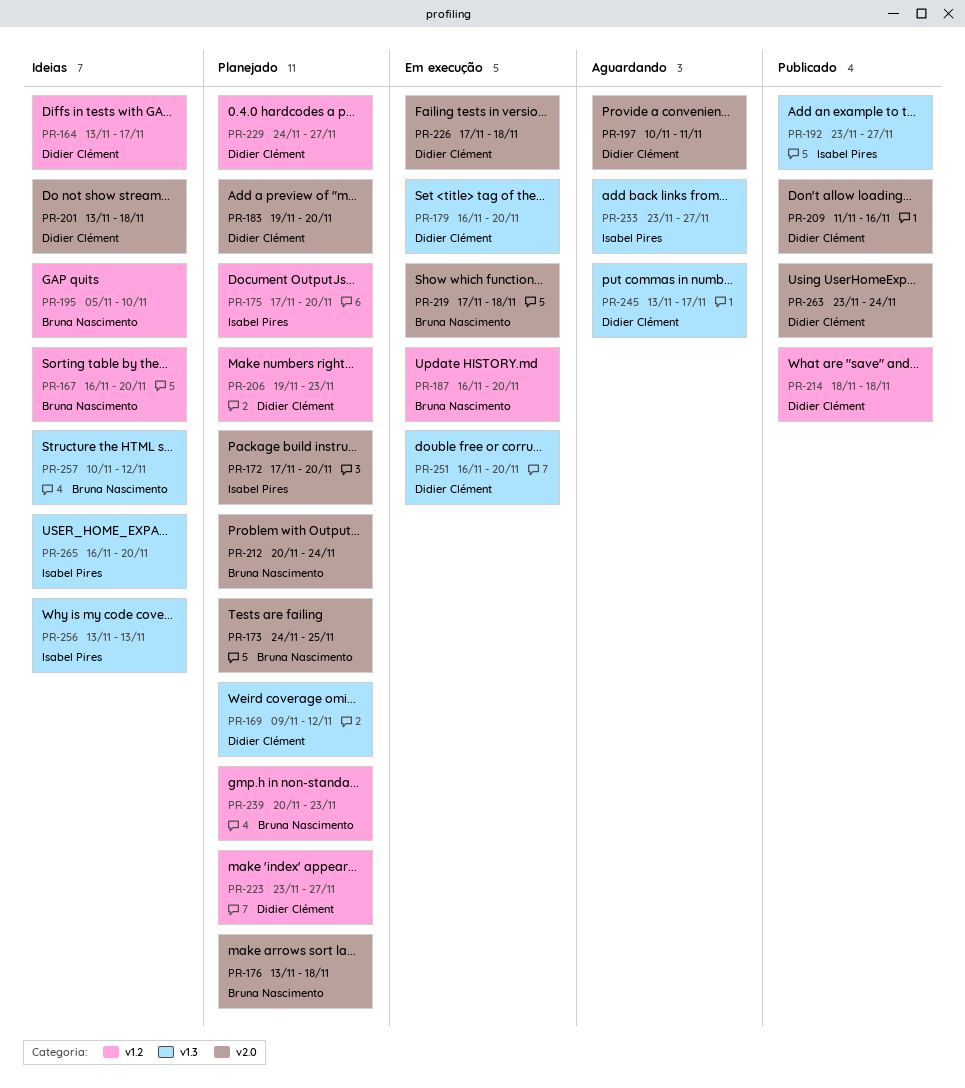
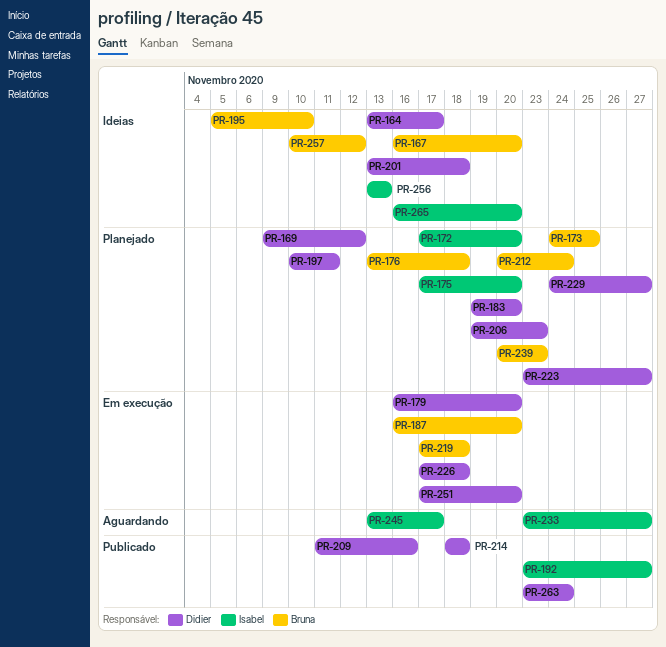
PR-197, status: Aguardando -> Planejado
PR-245, owner: Didier Clément -> Isabel Pires
PR-251, start: Nov 16 -> Nov 17

